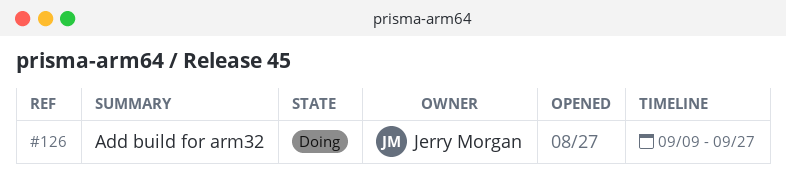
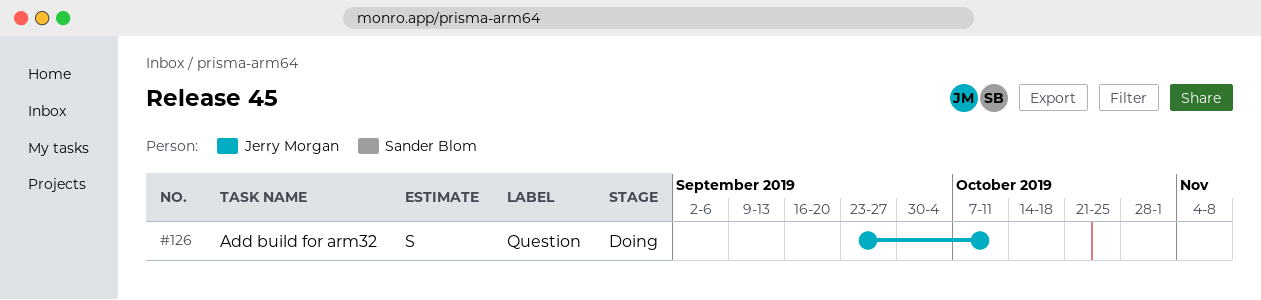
#126, start: Sep 9 -> Sep 23
#126, due: Sep 27 -> Oct 11

